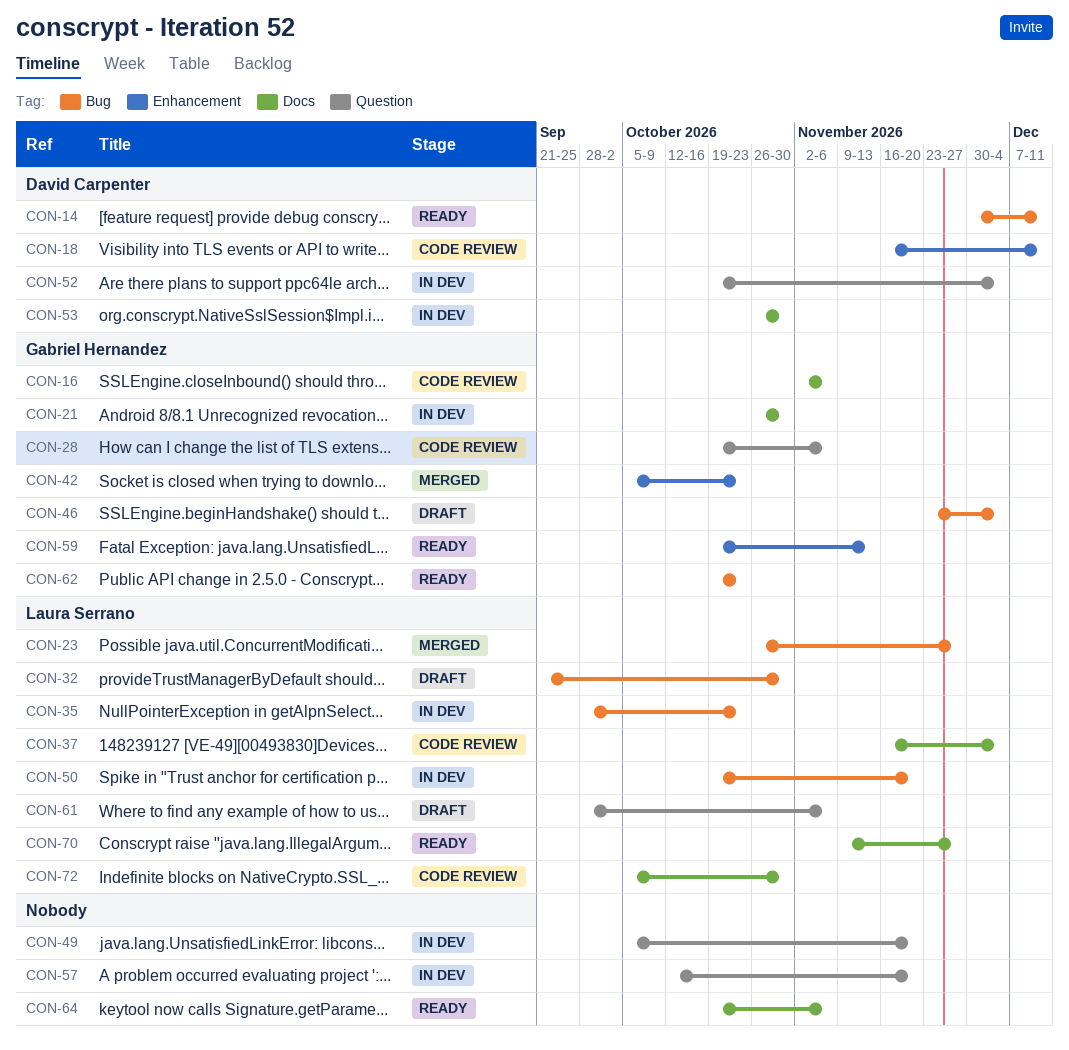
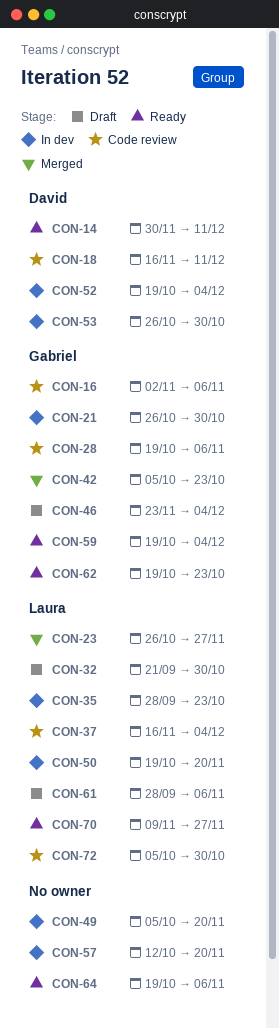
CON-59, due: Nov 13 -> Dec 4

